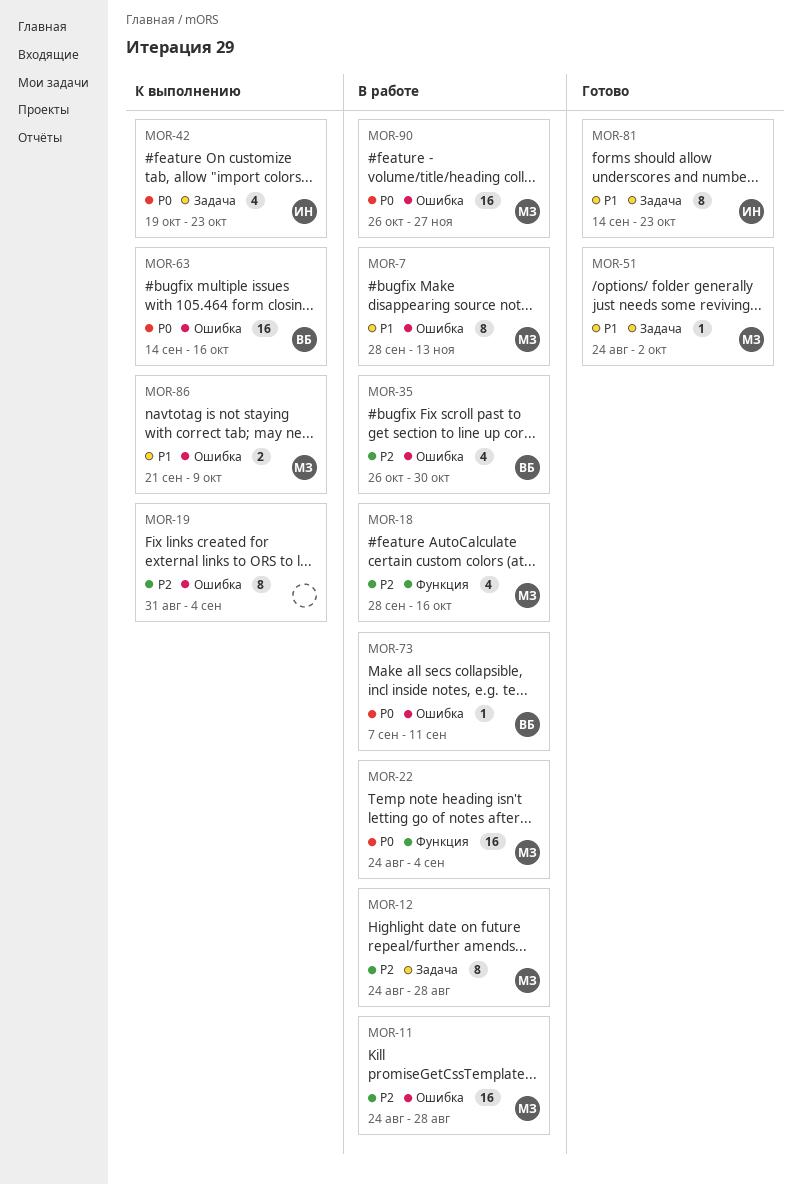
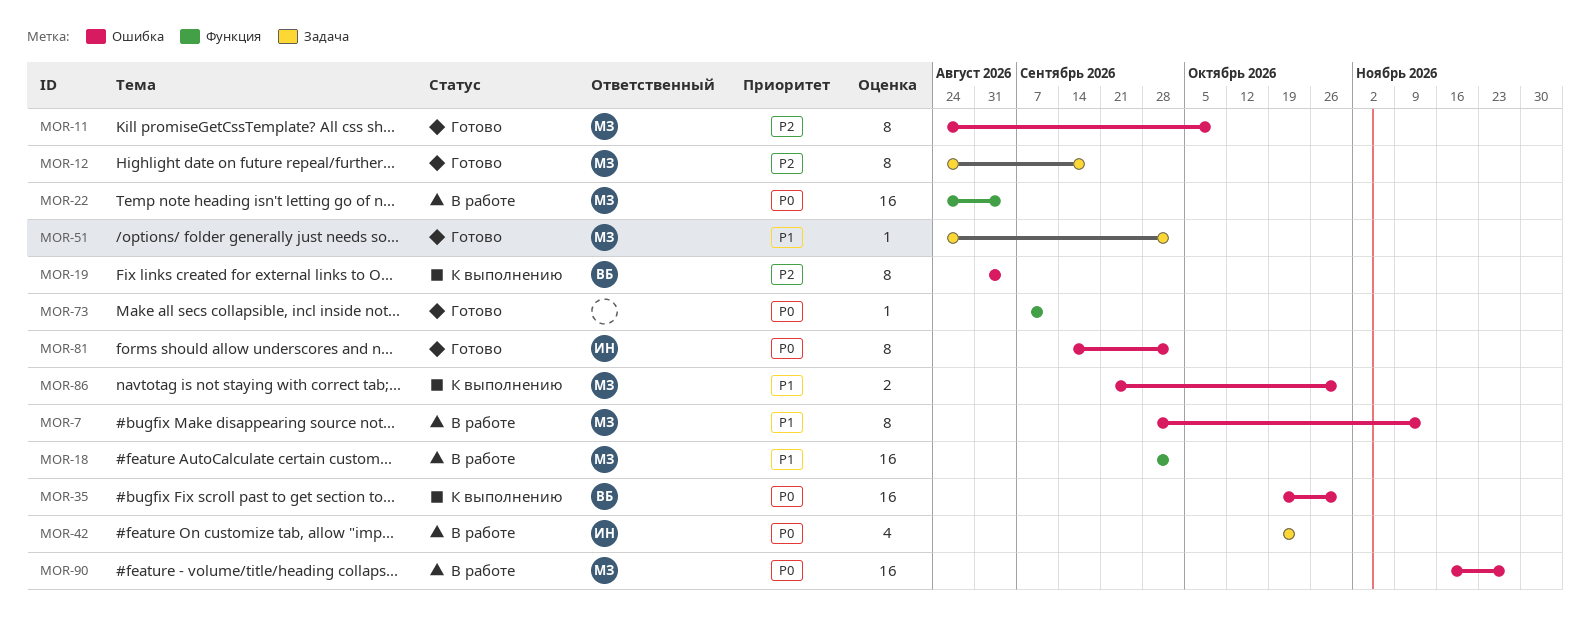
MOR-11, status: В работе -> Готово
MOR-11, estimate: 16 -> 8
MOR-11, due: Aug 28 -> Oct 9
MOR-12, status: В работе -> Готово
MOR-12, due: Aug 28 -> Sep 18
MOR-18, priority: P2 -> P1
MOR-18, estimate: 4 -> 16
MOR-18, due: Oct 16 -> Oct 2
MOR-19, owner: none -> ВБ
MOR-35, status: В работе -> К выполнению
MOR-35, priority: P2 -> P0
MOR-35, estimate: 4 -> 16
MOR-35, start: Oct 26 -> Oct 19
MOR-42, status: К выполнению -> В работе
MOR-63: present -> none
MOR-73, status: В работе -> Готово
MOR-73, owner: ВБ -> none
MOR-73, label: Ошибка -> Функция
MOR-81, priority: P1 -> P0
MOR-81, label: Задача -> Ошибка
MOR-81, due: Oct 23 -> Oct 2
MOR-86, due: Oct 9 -> Oct 30
MOR-90, start: Oct 26 -> Nov 16

